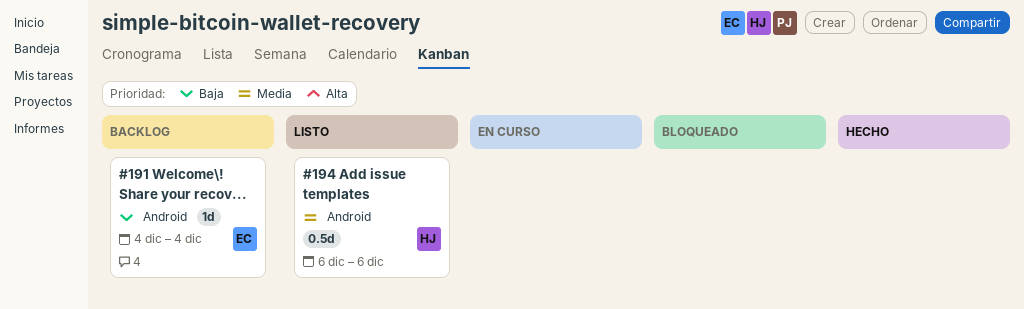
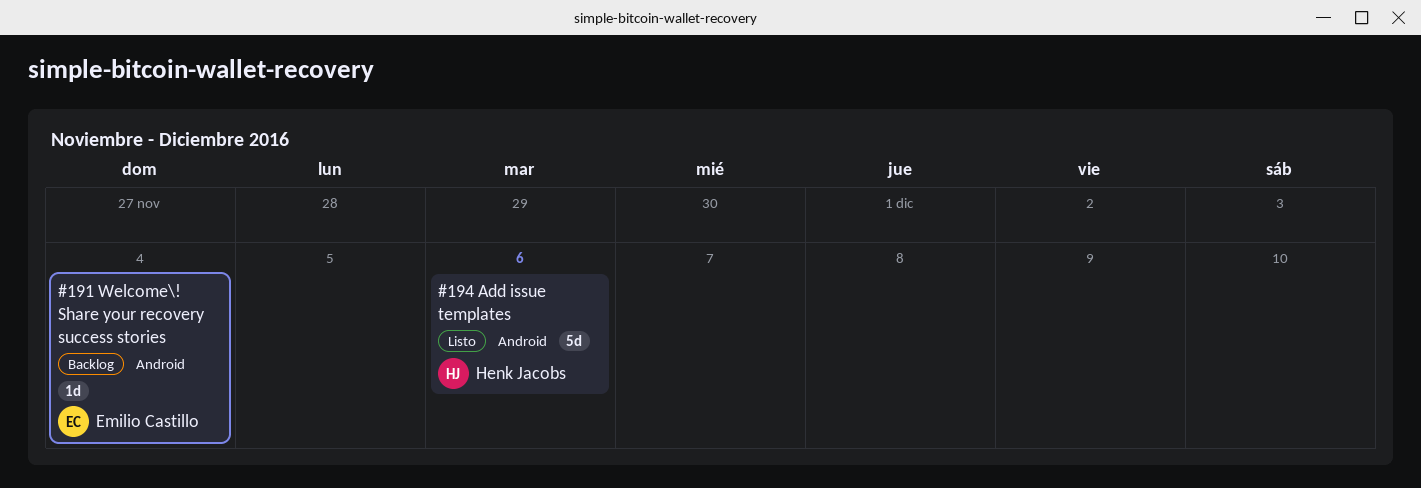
#194, estimate: 0.5d -> 5d

